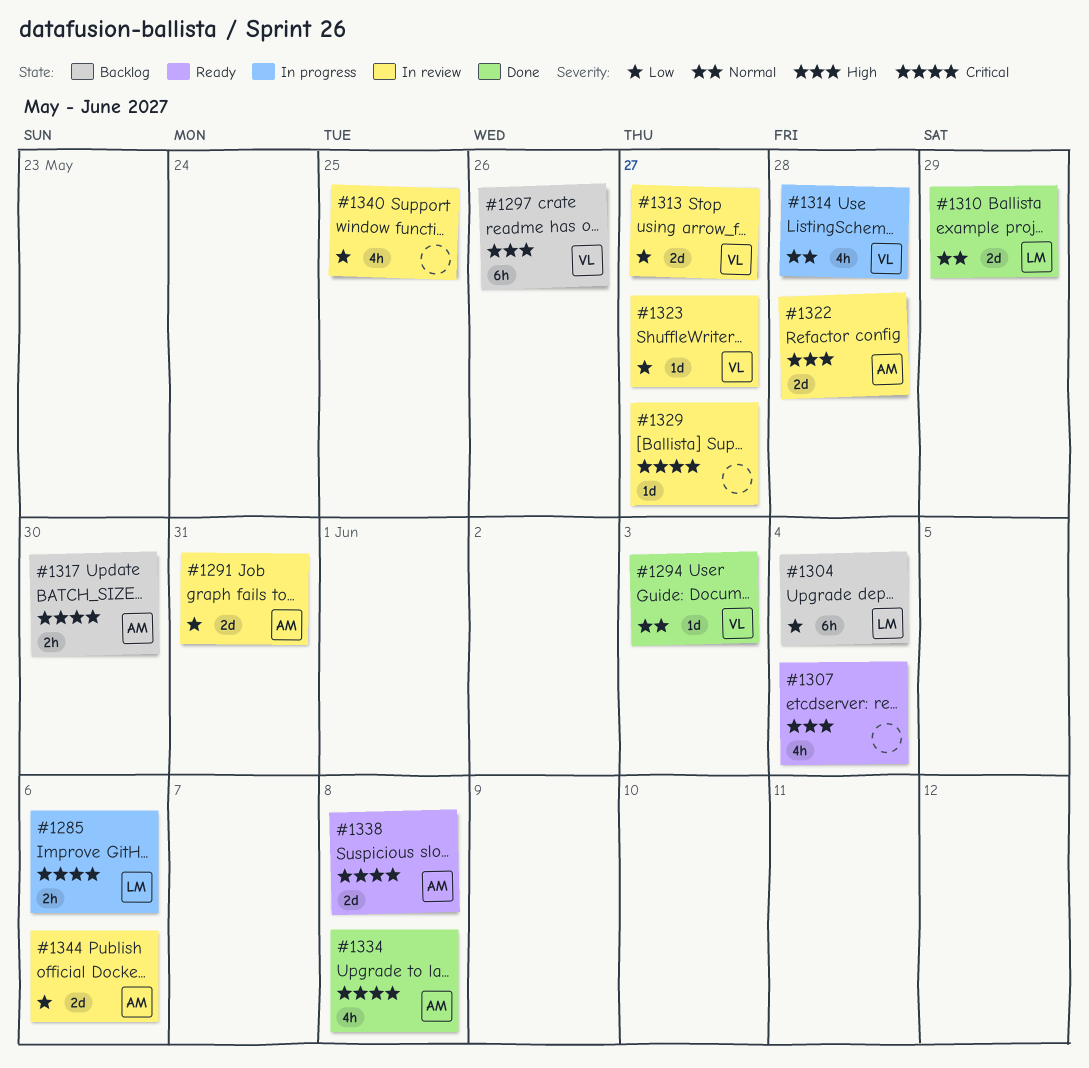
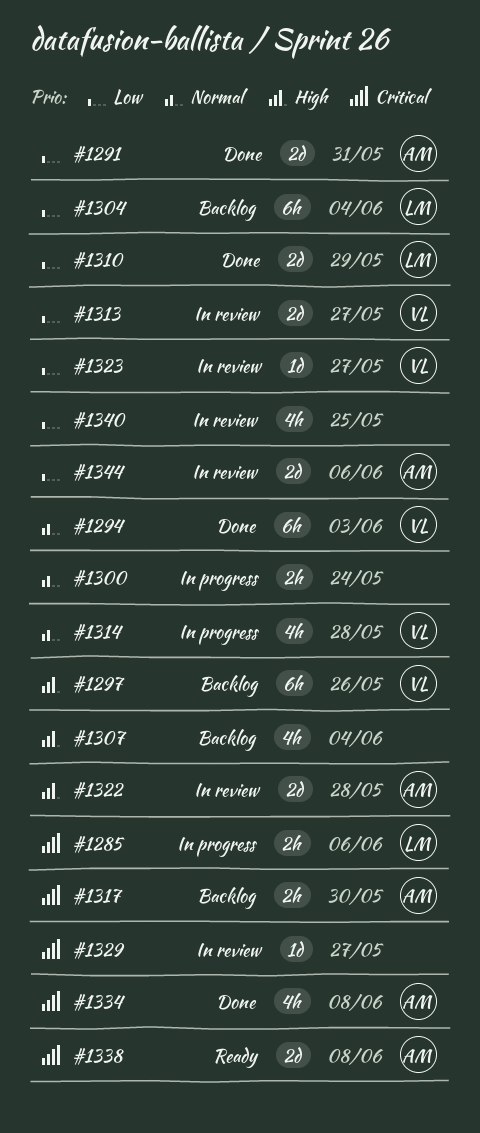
#1291, status: In review -> Done
#1294, estimate: 1d -> 6h
#1300: none -> present
#1307, status: Ready -> Backlog
#1310, priority: Normal -> Low

